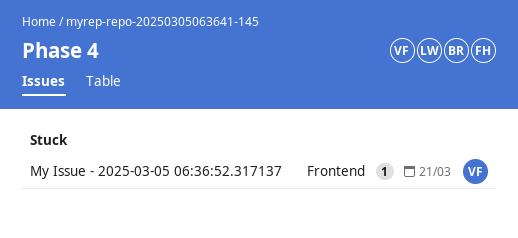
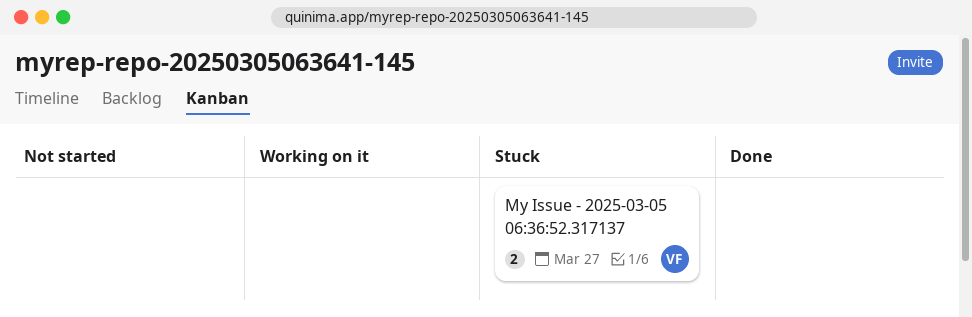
My Issue - 2025-03-05 06:36:52.317137, estimate: 1 -> 2
My Issue - 2025-03-05 06:36:52.317137, due: Mar 21 -> Mar 27

